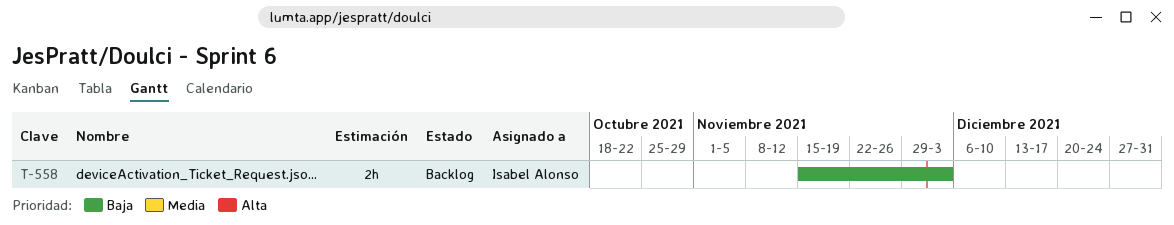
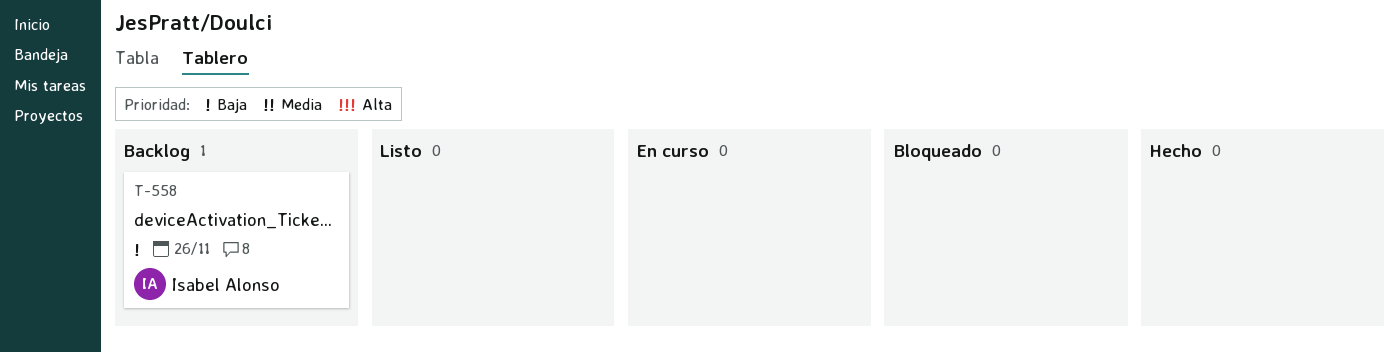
T-558, due: Dec 3 -> Nov 26

